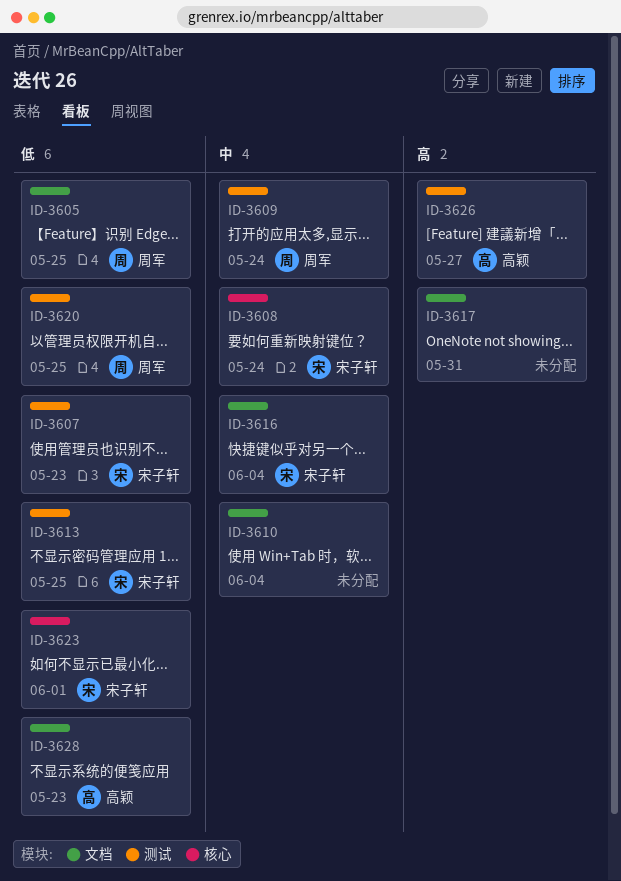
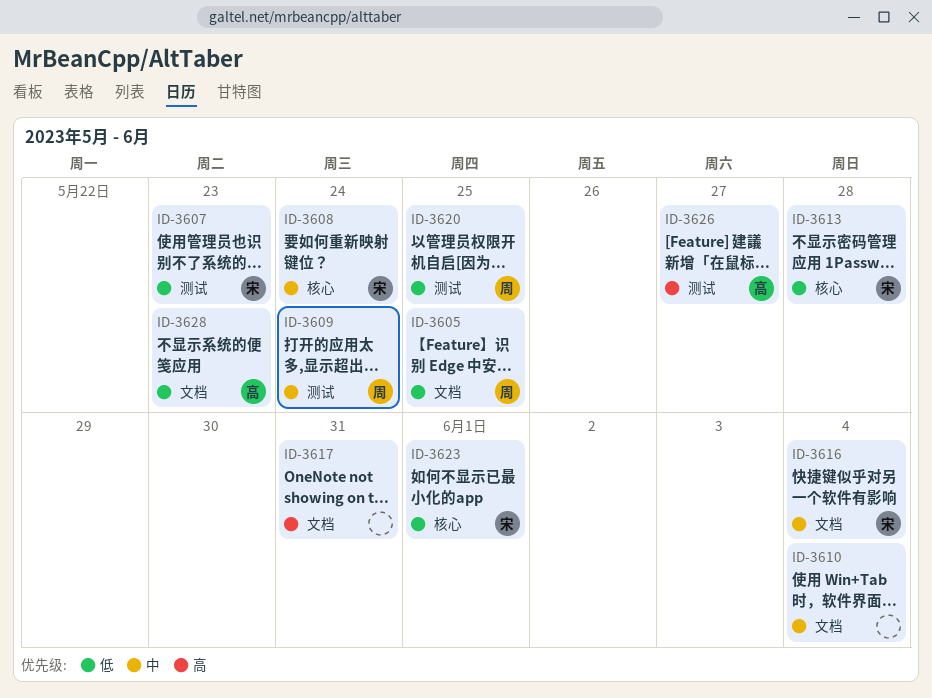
ID-3613, label: 测试 -> 核心
ID-3613, due: May 25 -> May 28

